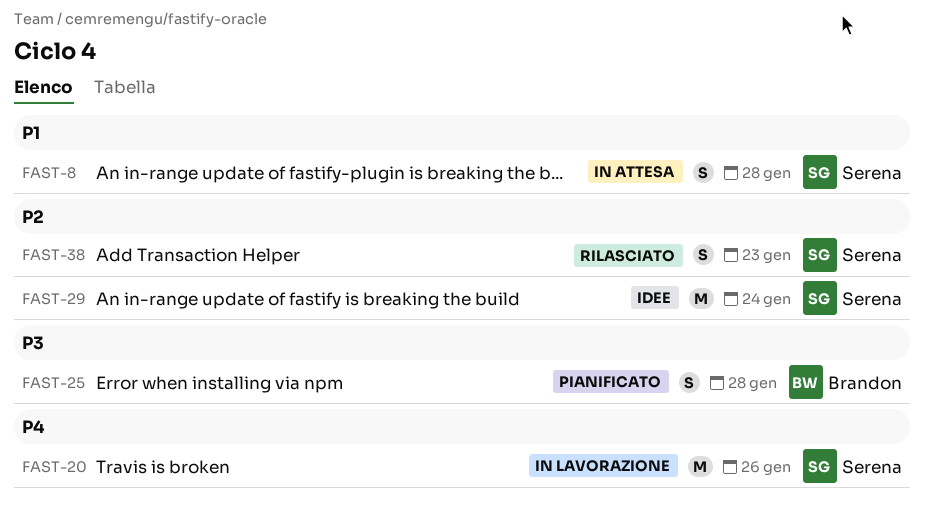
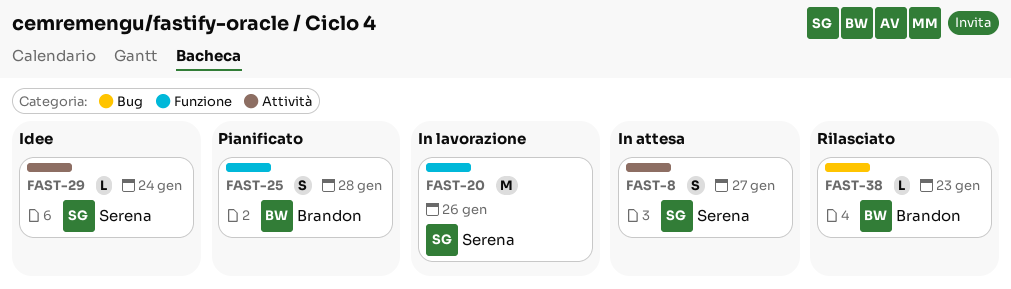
FAST-8, due: Jan 28 -> Jan 27
FAST-29, estimate: M -> L
FAST-38, owner: Serena -> Brandon
FAST-38, estimate: S -> L

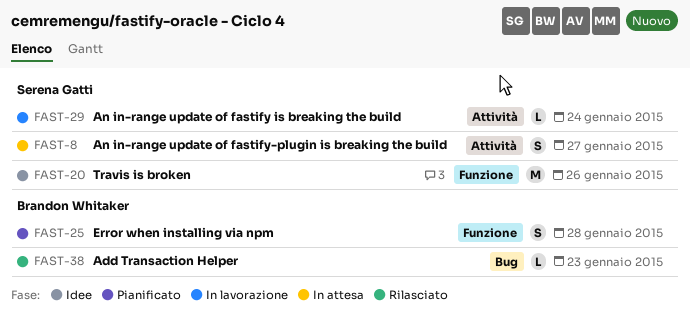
FAST-20, status: In lavorazione -> Idee
FAST-29, status: Idee -> In lavorazione

